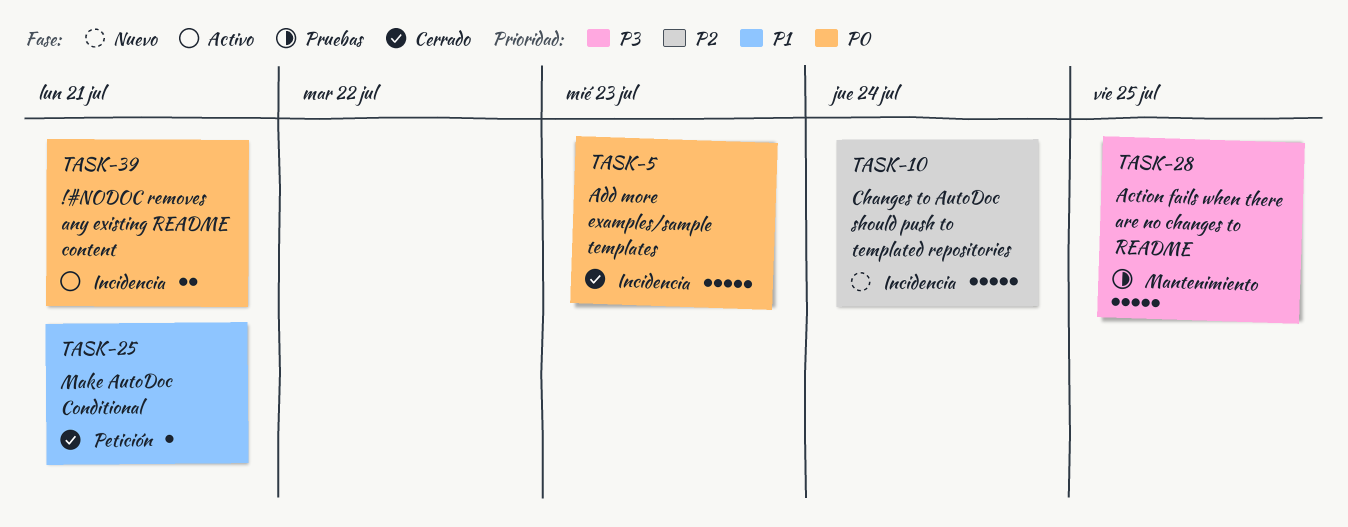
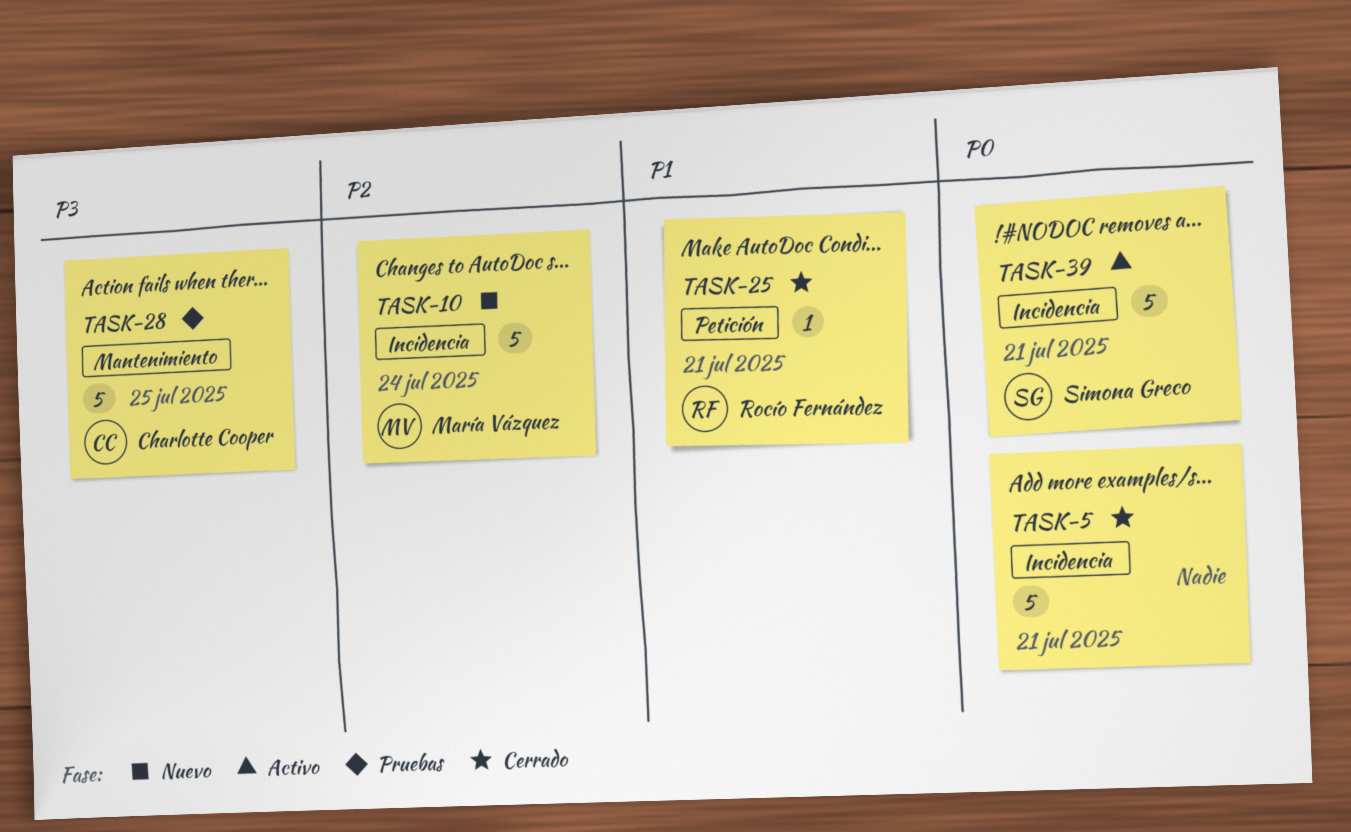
TASK-5, due: Jul 23 -> Jul 21
TASK-39, estimate: 2 -> 5

